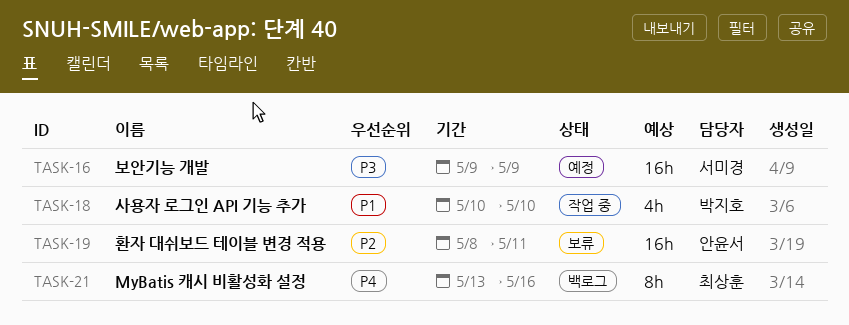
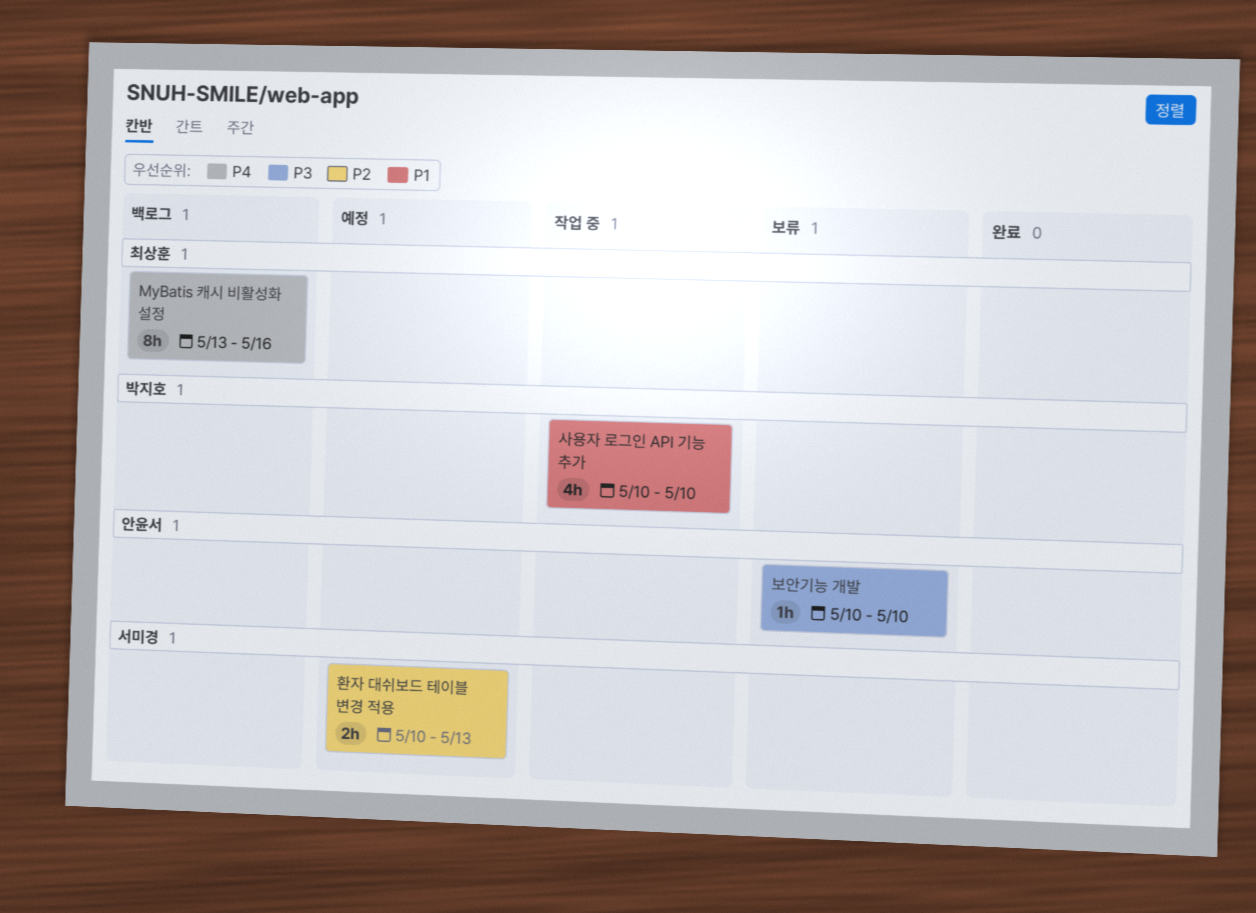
보안기능 개발, status: 예정 -> 보류
보안기능 개발, owner: 서미경 -> 안윤서
보안기능 개발, estimate: 16h -> 1h
보안기능 개발, start: May 9 -> May 10
보안기능 개발, due: May 9 -> May 10
환자 대쉬보드 테이블 변경 적용, status: 보류 -> 예정
환자 대쉬보드 테이블 변경 적용, owner: 안윤서 -> 서미경
환자 대쉬보드 테이블 변경 적용, estimate: 16h -> 2h
환자 대쉬보드 테이블 변경 적용, start: May 8 -> May 10
환자 대쉬보드 테이블 변경 적용, due: May 11 -> May 13

